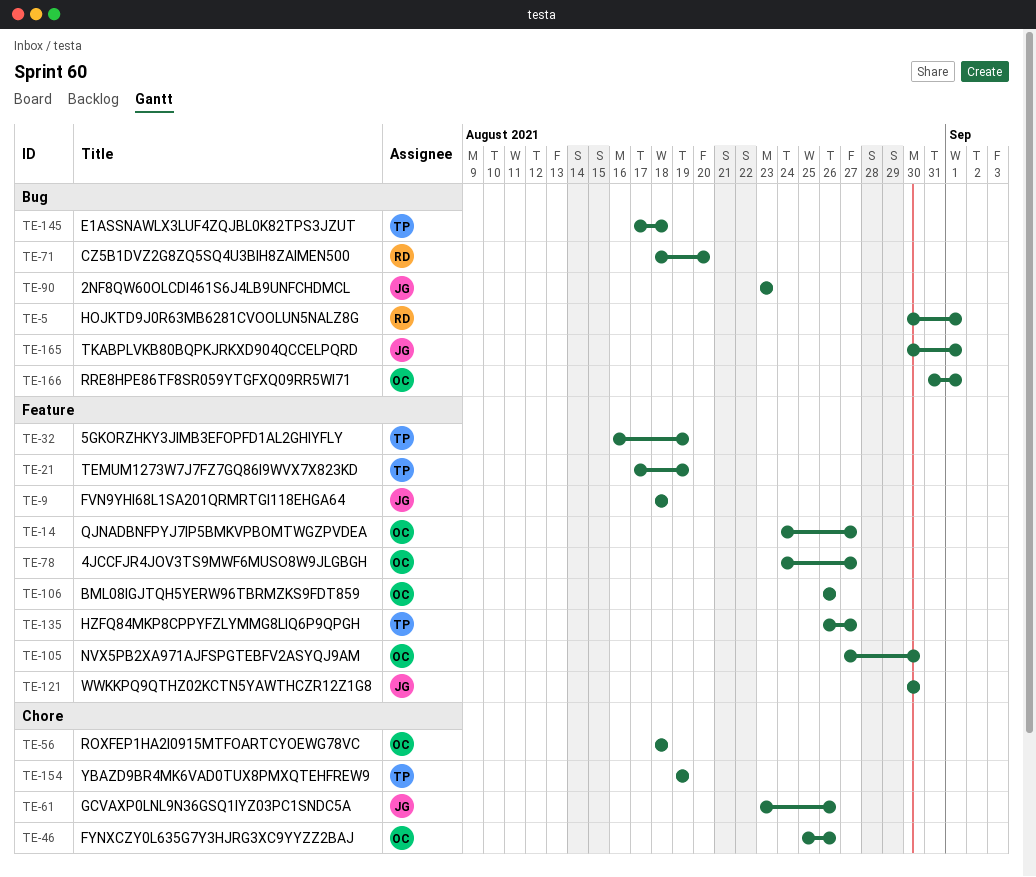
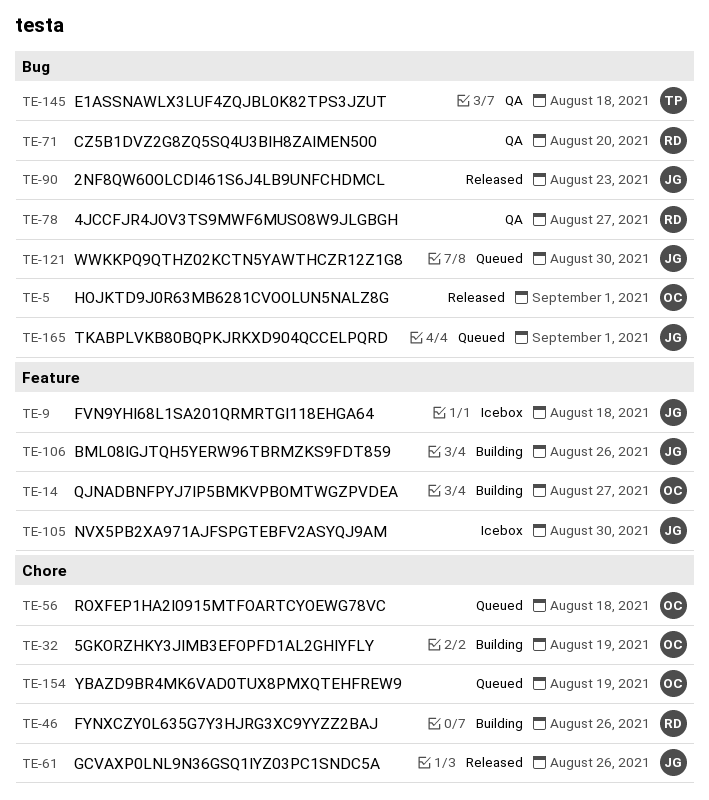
TE-5, owner: RD -> OC
TE-21: present -> none
TE-32, owner: TP -> OC
TE-32, label: Feature -> Chore
TE-46, owner: OC -> RD
TE-78, owner: OC -> RD
TE-78, label: Feature -> Bug
TE-105, owner: OC -> JG
TE-106, owner: OC -> JG
TE-121, label: Feature -> Bug
TE-135: present -> none
TE-154, owner: TP -> OC
TE-166: present -> none

